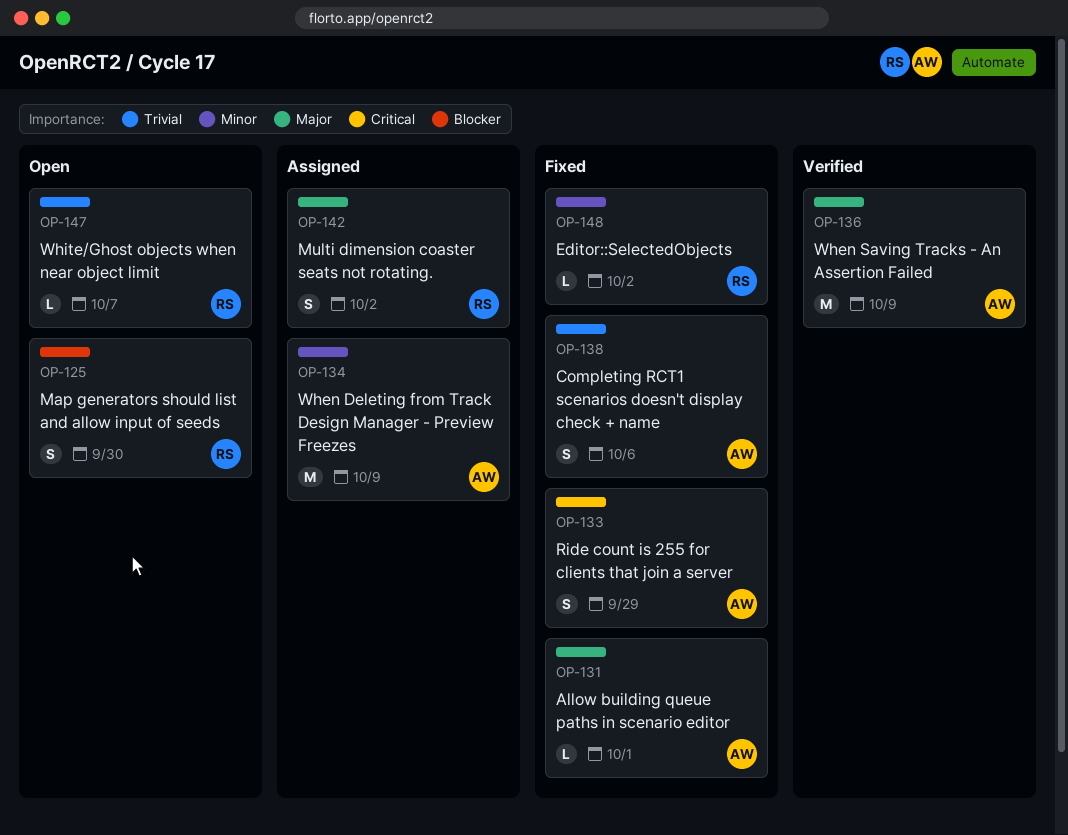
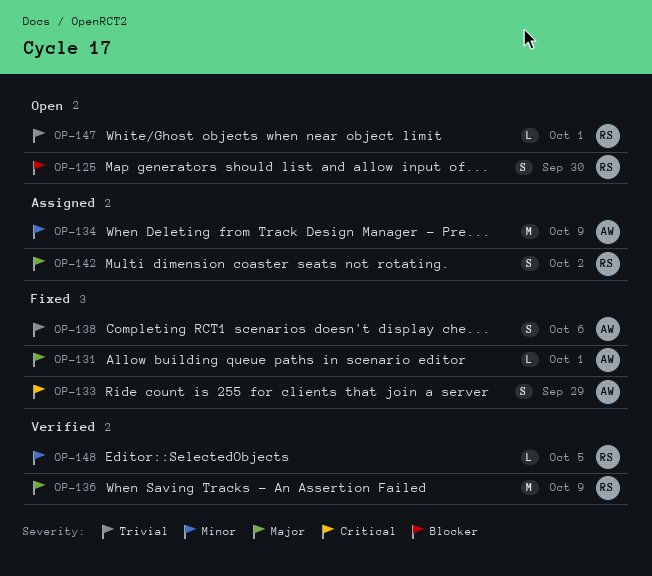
OP-136, owner: AW -> RS
OP-147, due: Oct 7 -> Oct 1
OP-148, status: Fixed -> Verified
OP-148, due: Oct 2 -> Oct 5

